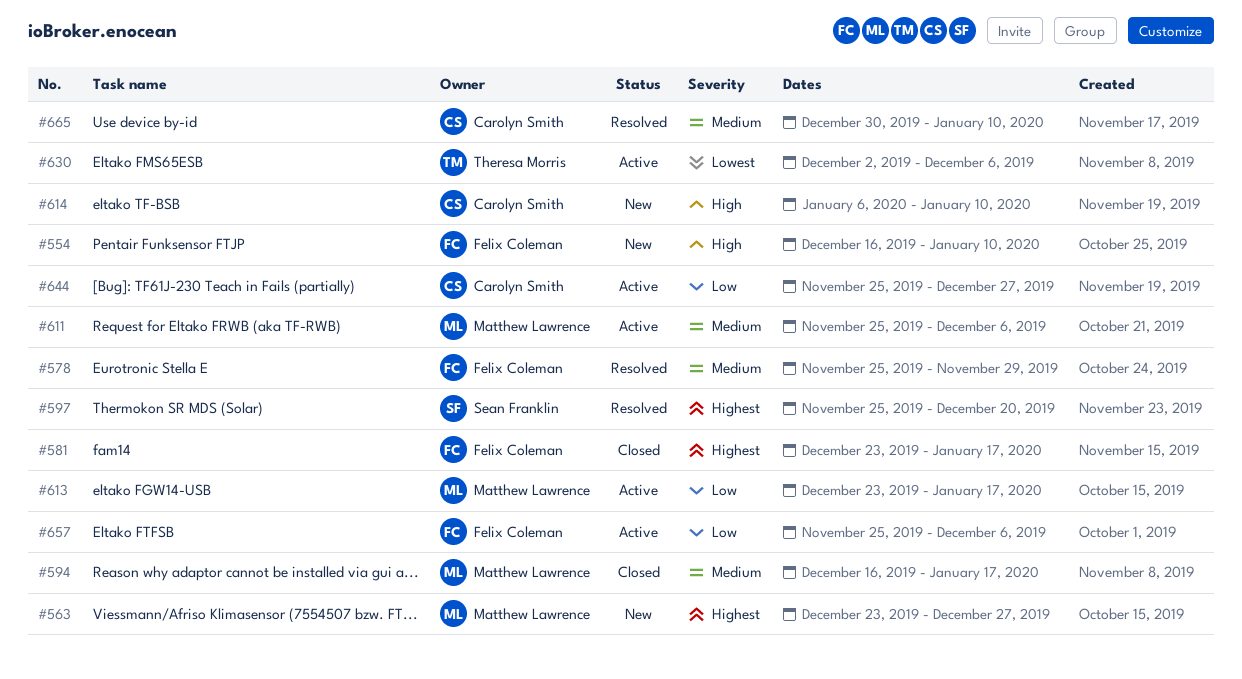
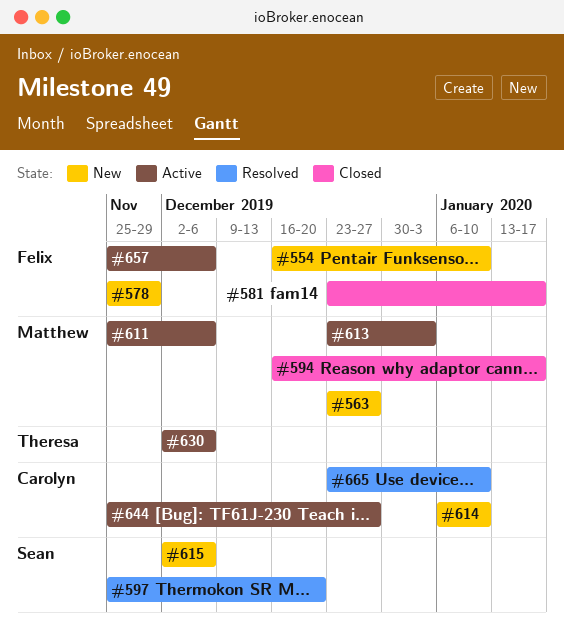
#578, status: Resolved -> New
#613, due: Jan 17 -> Jan 3
#615: none -> present
#665, start: Dec 30 -> Dec 23

